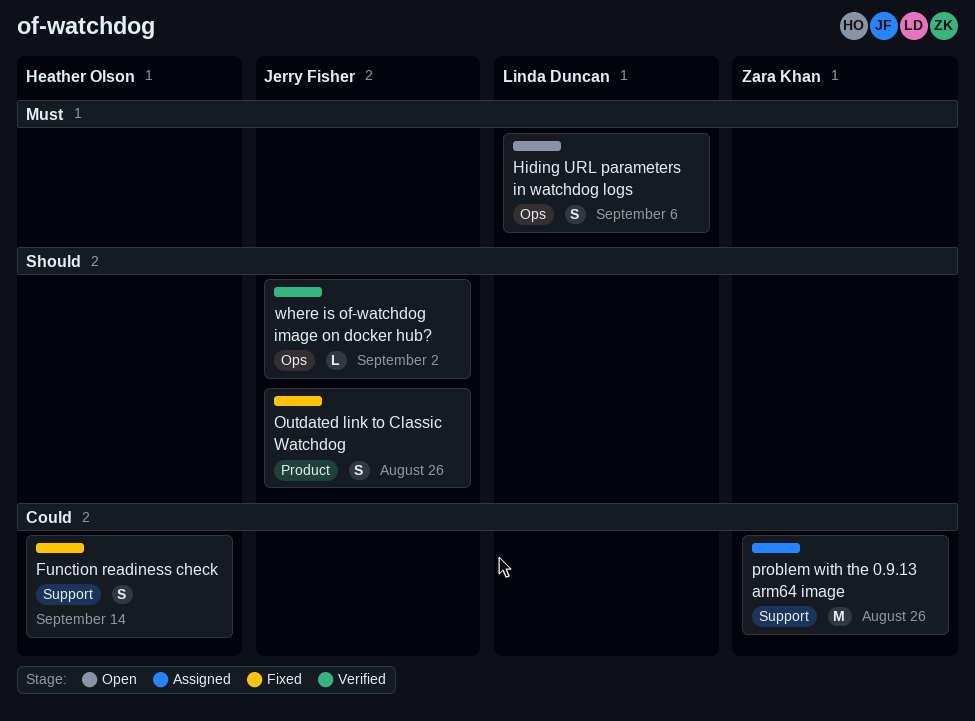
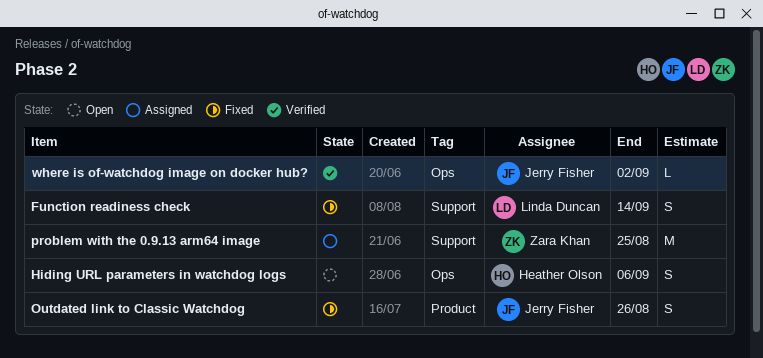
Function readiness check, owner: Heather Olson -> Linda Duncan
Hiding URL parameters in watchdog logs, owner: Linda Duncan -> Heather Olson
problem with the 0.9.13 arm64 image, due: Aug 26 -> Aug 25

